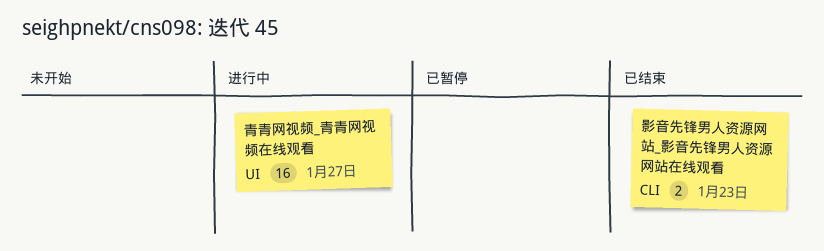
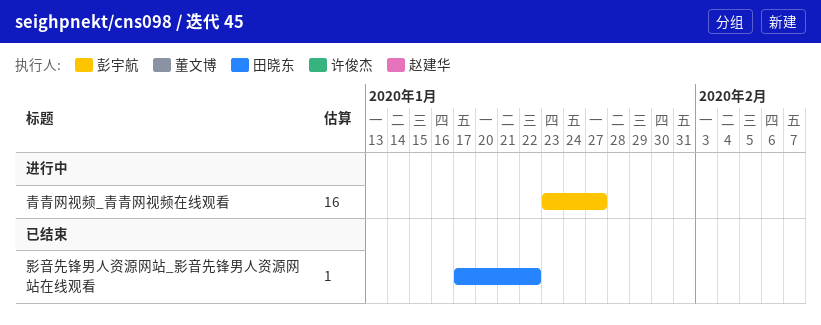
影音先锋男人资源网站_影音先锋男人资源网站在线观看, estimate: 2 -> 1
影音先锋男人资源网站_影音先锋男人资源网站在线观看, due: Jan 23 -> Jan 22

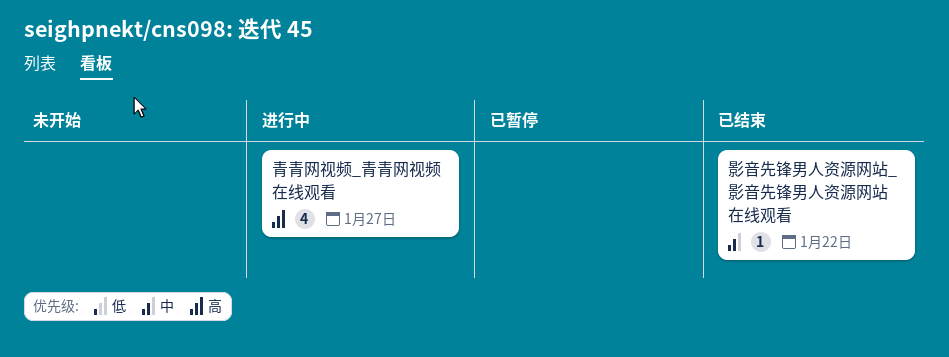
青青网视频_青青网视频在线观看, estimate: 16 -> 4

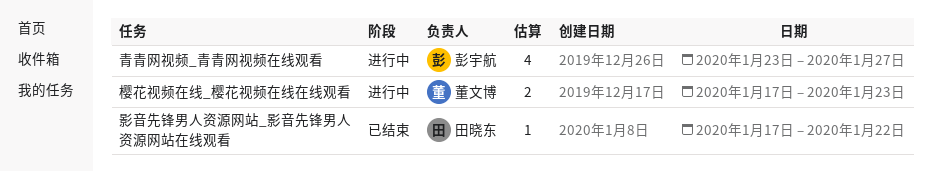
樱花视频在线_樱花视频在线在线观看: none -> present

